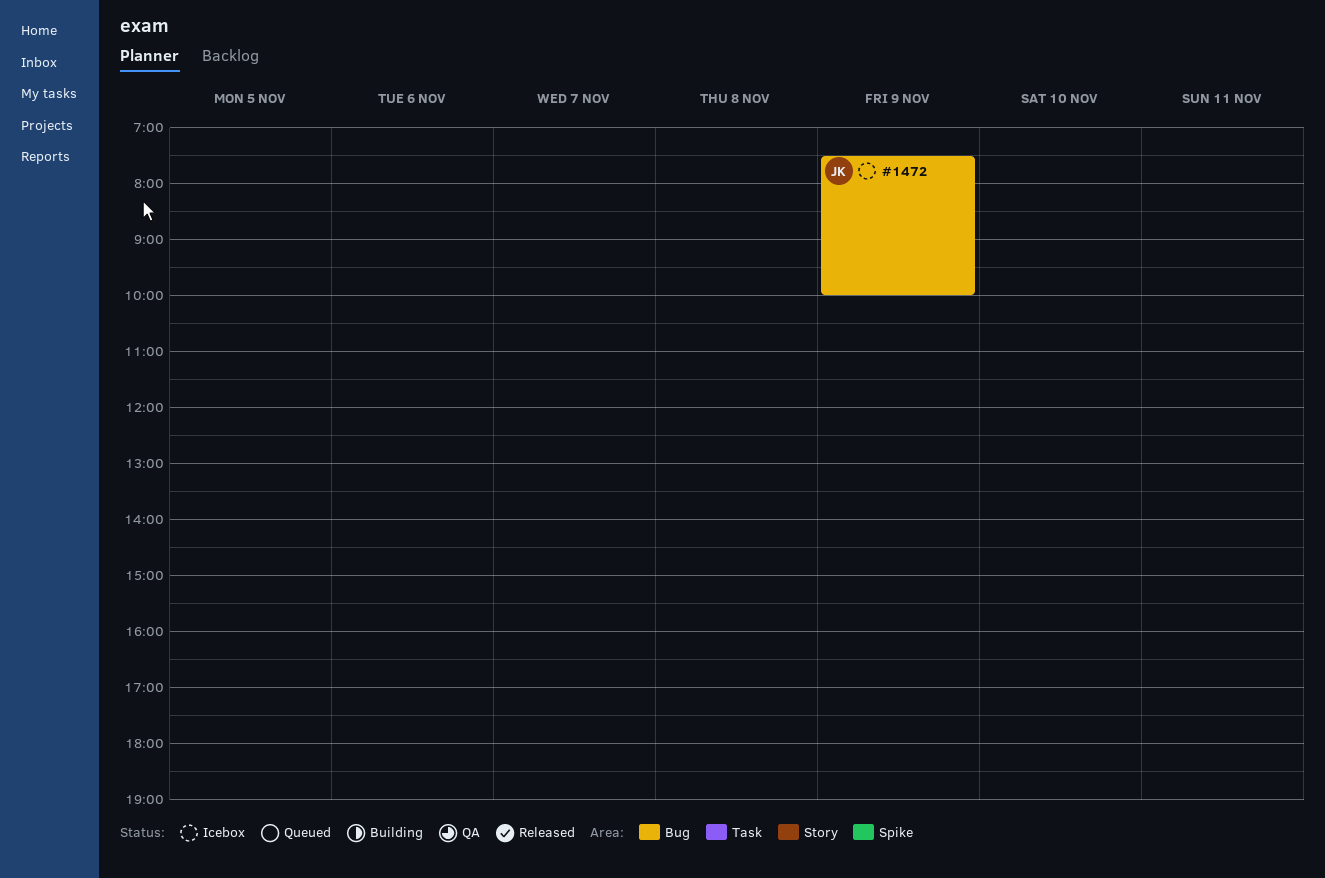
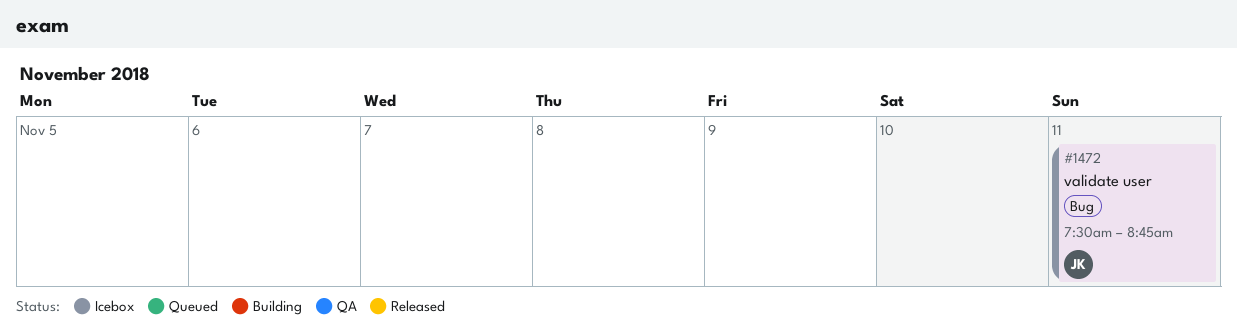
#1472, day: Nov 9 -> Nov 11
#1472, ends: 10:00 -> 08:45

